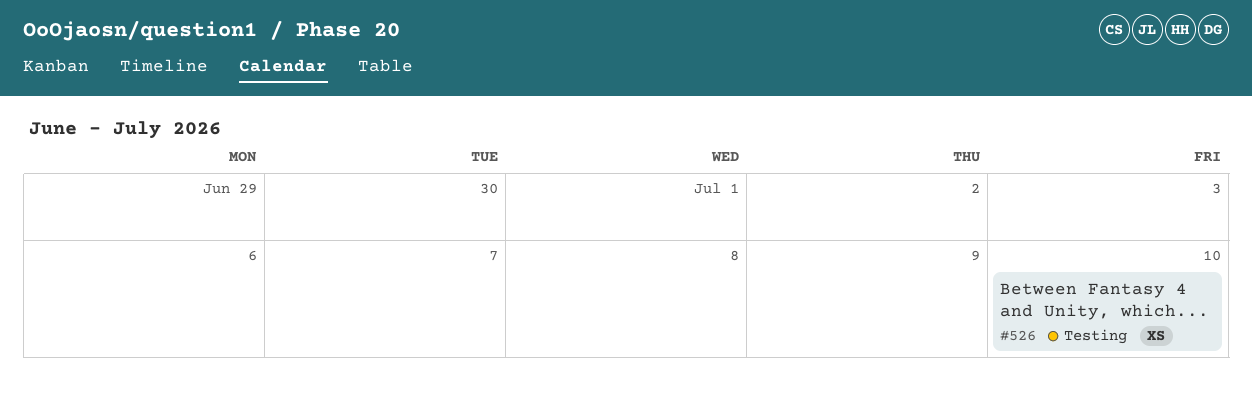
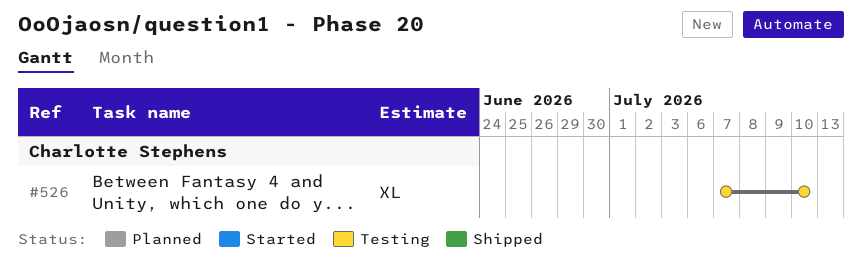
#526, estimate: XS -> XL

